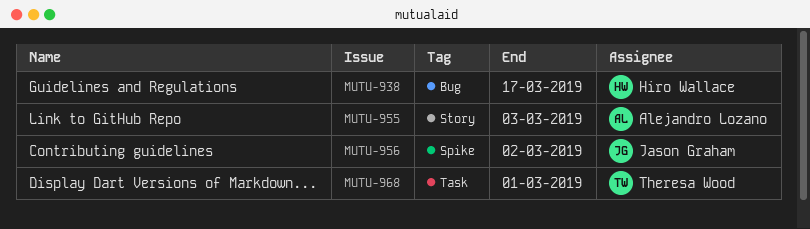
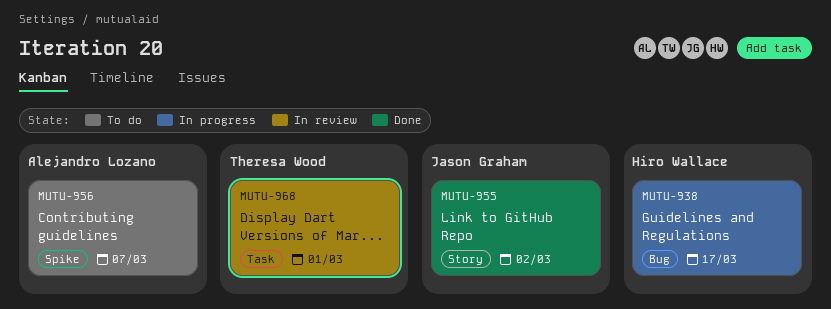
MUTU-955, owner: Alejandro Lozano -> Jason Graham
MUTU-955, due: Mar 3 -> Mar 2
MUTU-956, owner: Jason Graham -> Alejandro Lozano
MUTU-956, due: Mar 2 -> Mar 7

